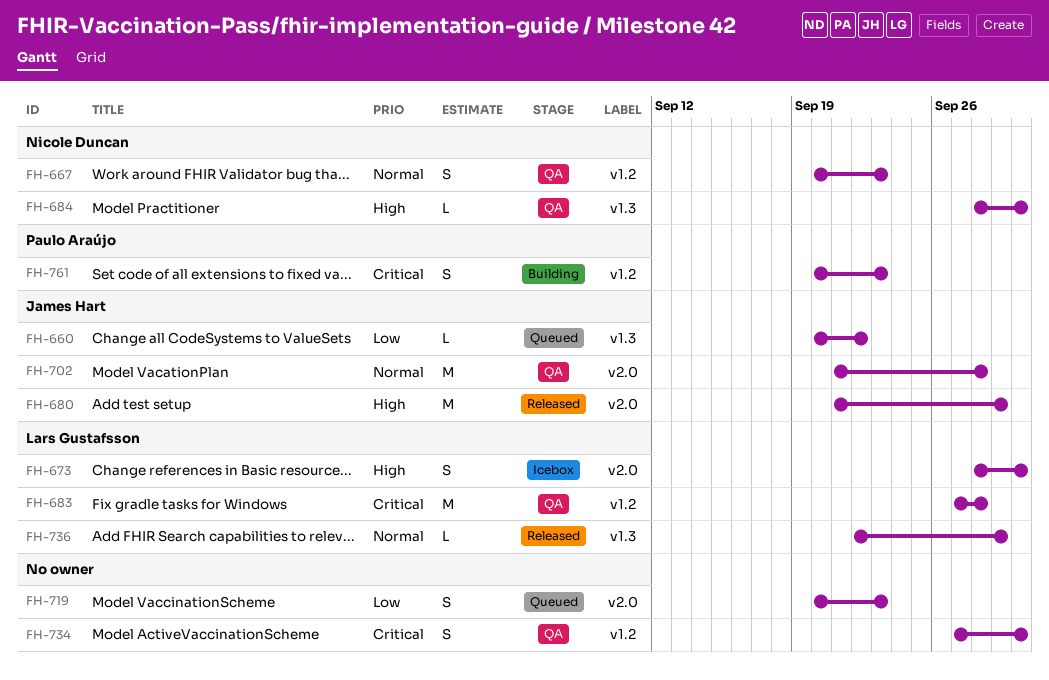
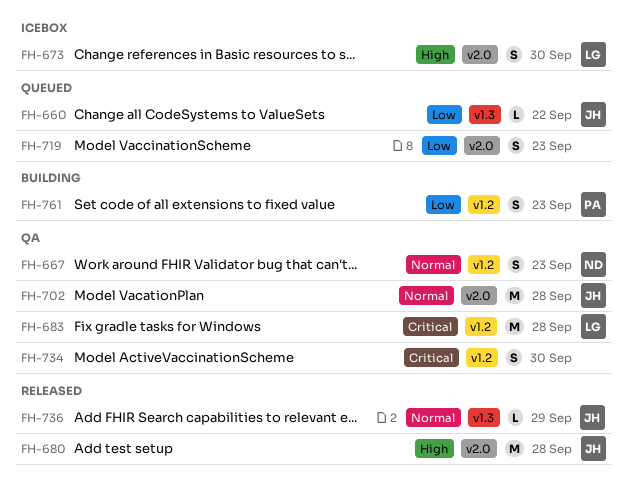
FH-680, due: Sep 29 -> Sep 28
FH-684: present -> none
FH-736, owner: Lars Gustafsson -> James Hart
FH-761, priority: Critical -> Low

